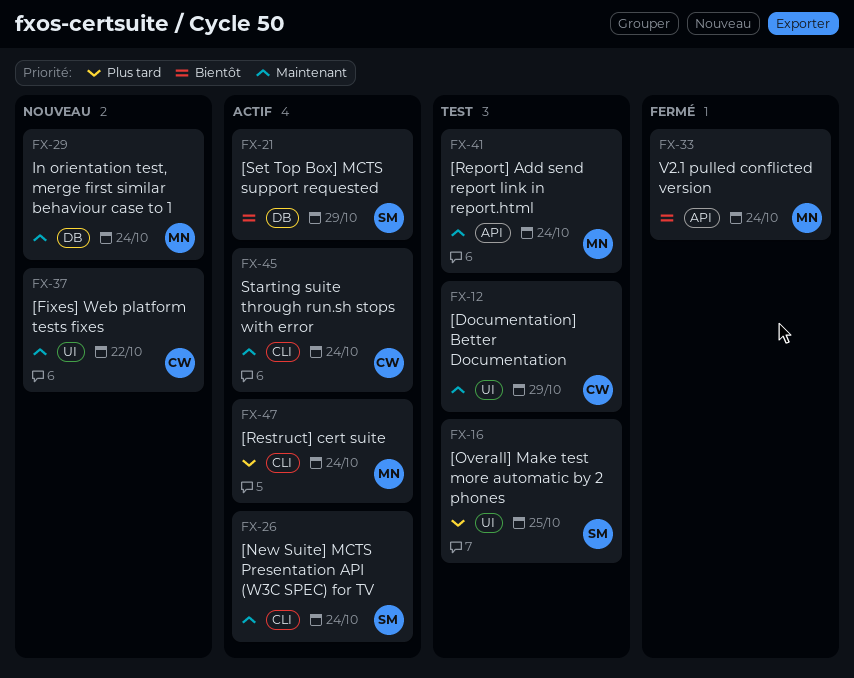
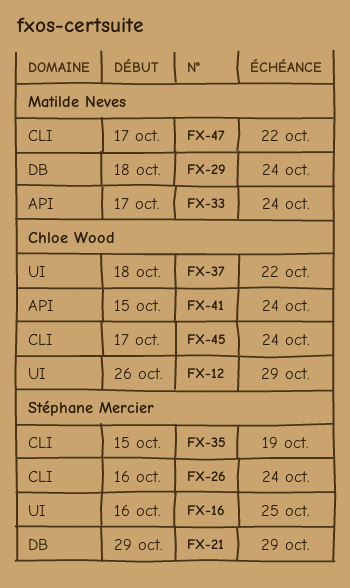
FX-35: none -> present
FX-41, owner: Matilde Neves -> Chloe Wood
FX-47, due: Oct 24 -> Oct 22

